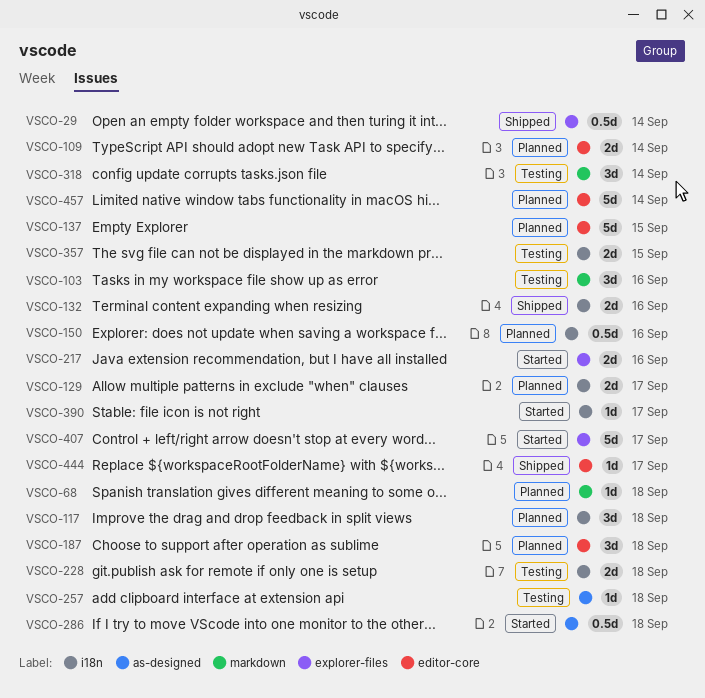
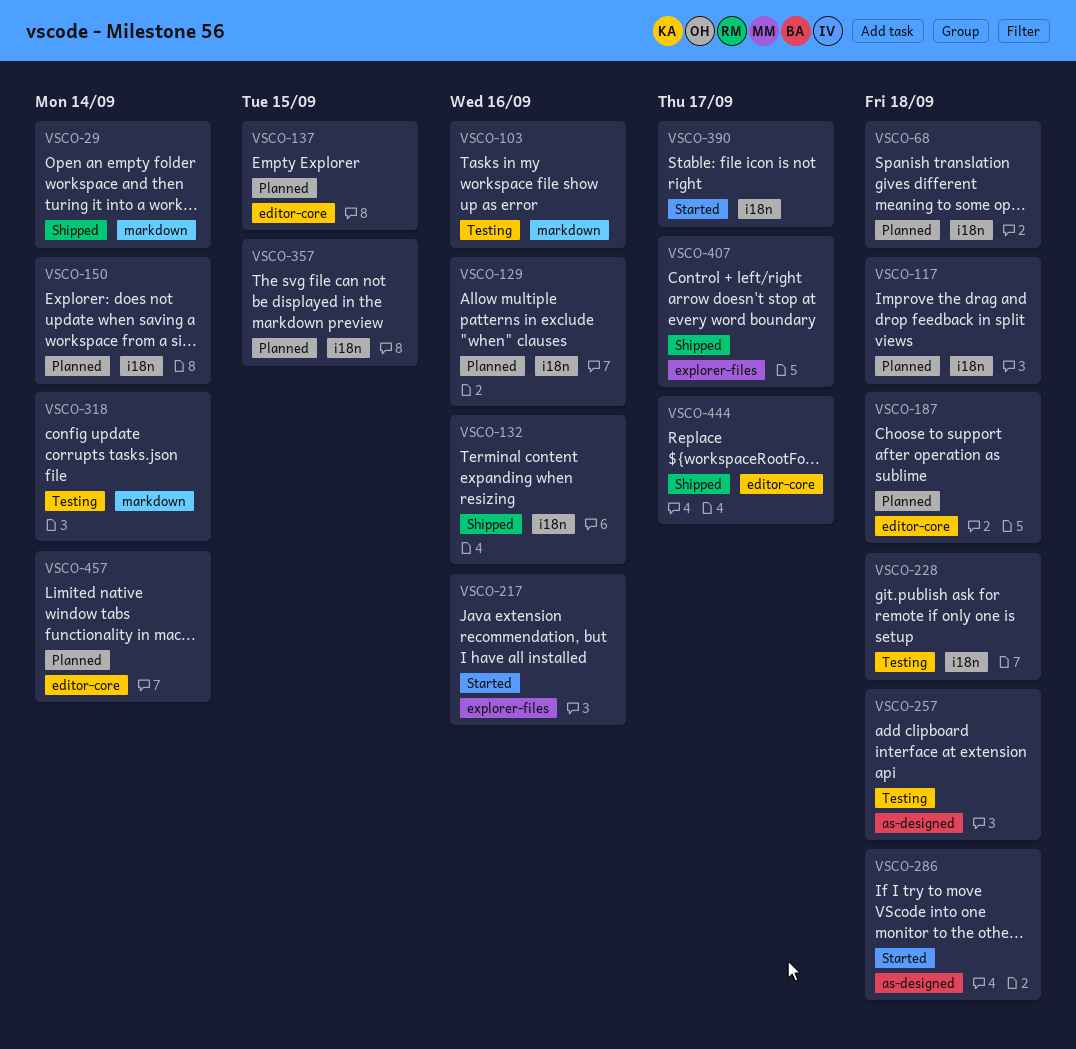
VSCO-29, label: explorer-files -> markdown
VSCO-68, label: markdown -> i18n
VSCO-109: present -> none
VSCO-129, due: Sep 17 -> Sep 16
VSCO-150, due: Sep 16 -> Sep 14
VSCO-357, status: Testing -> Planned
VSCO-407, status: Started -> Shipped

